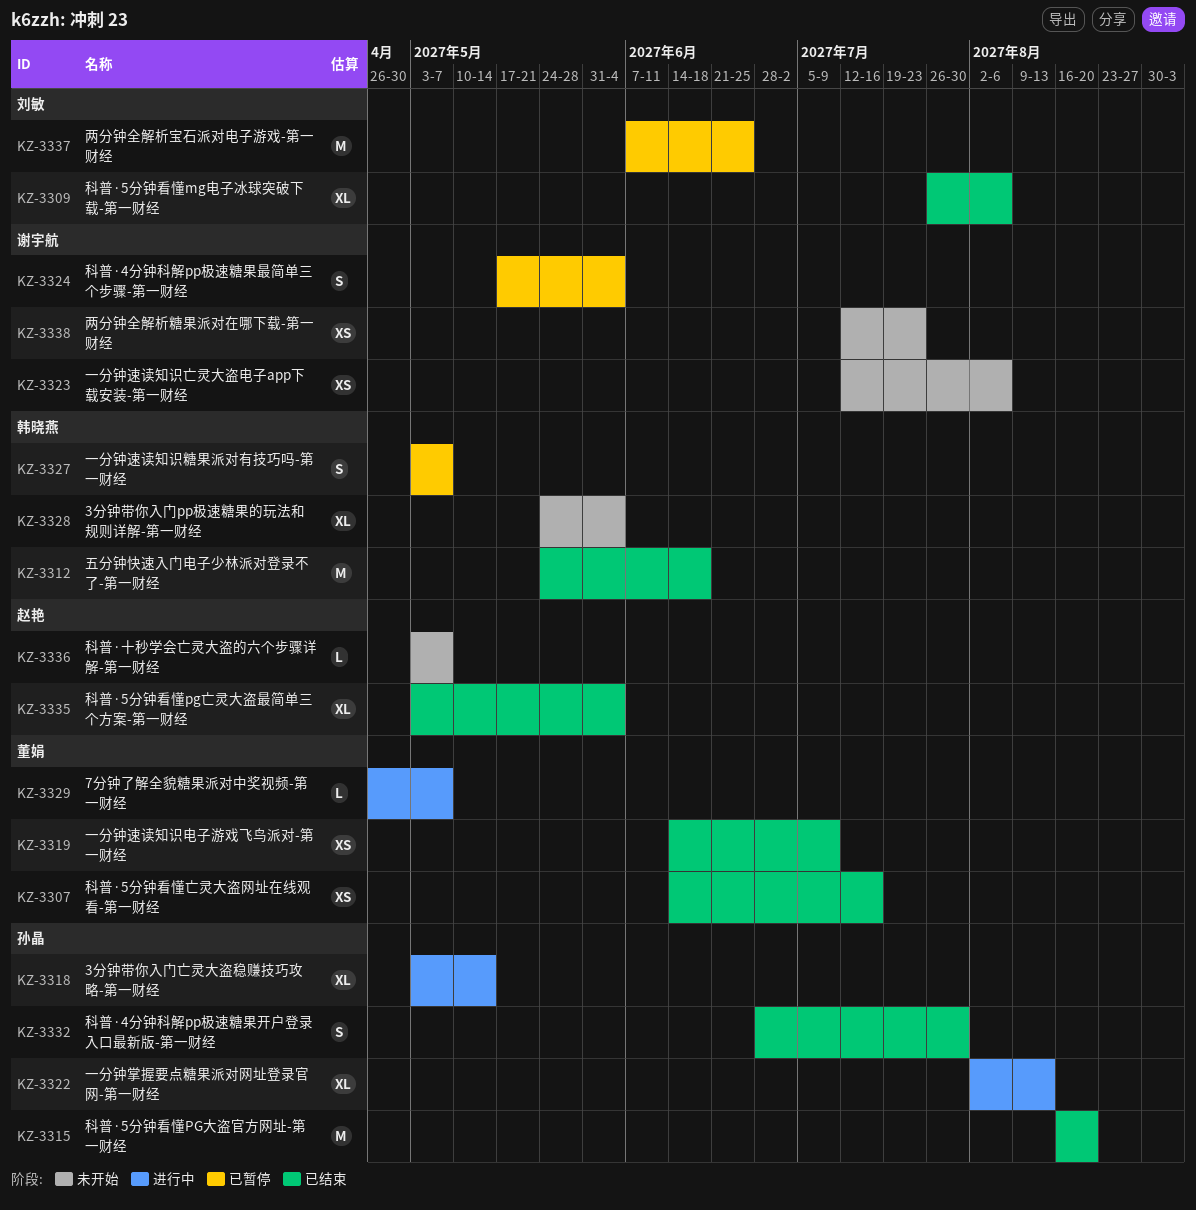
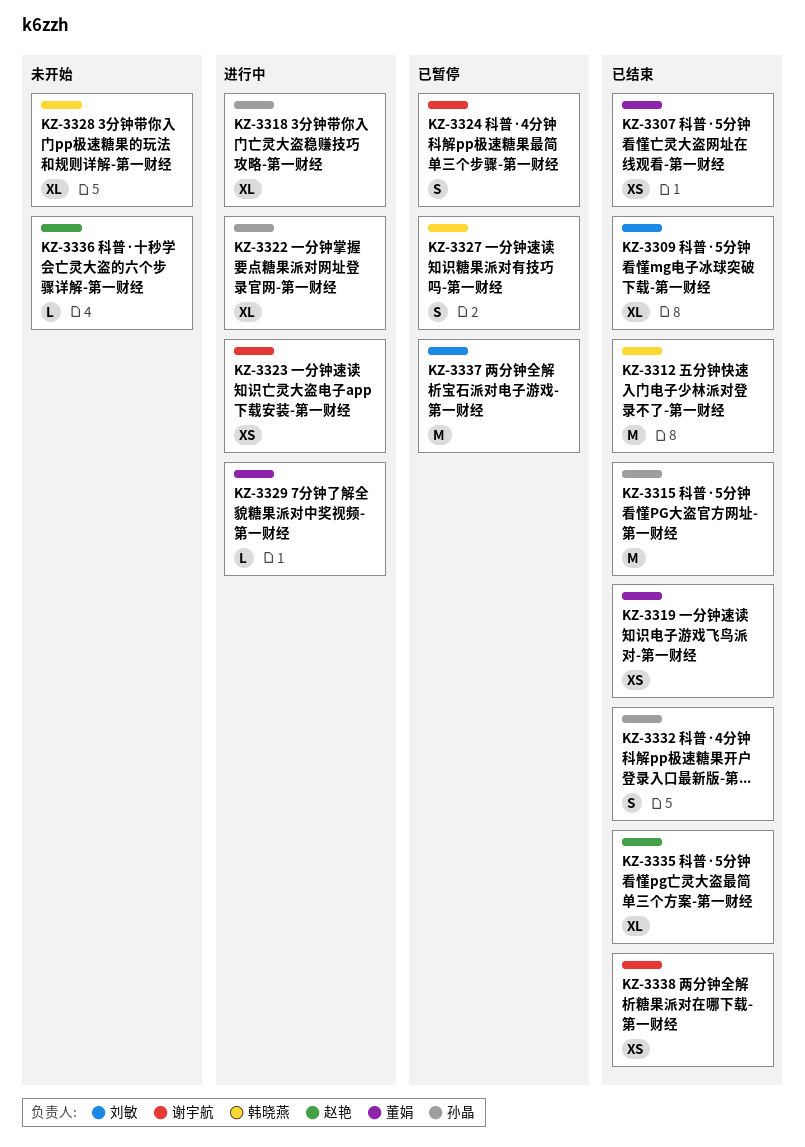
KZ-3323, status: 未开始 -> 进行中
KZ-3338, status: 未开始 -> 已结束

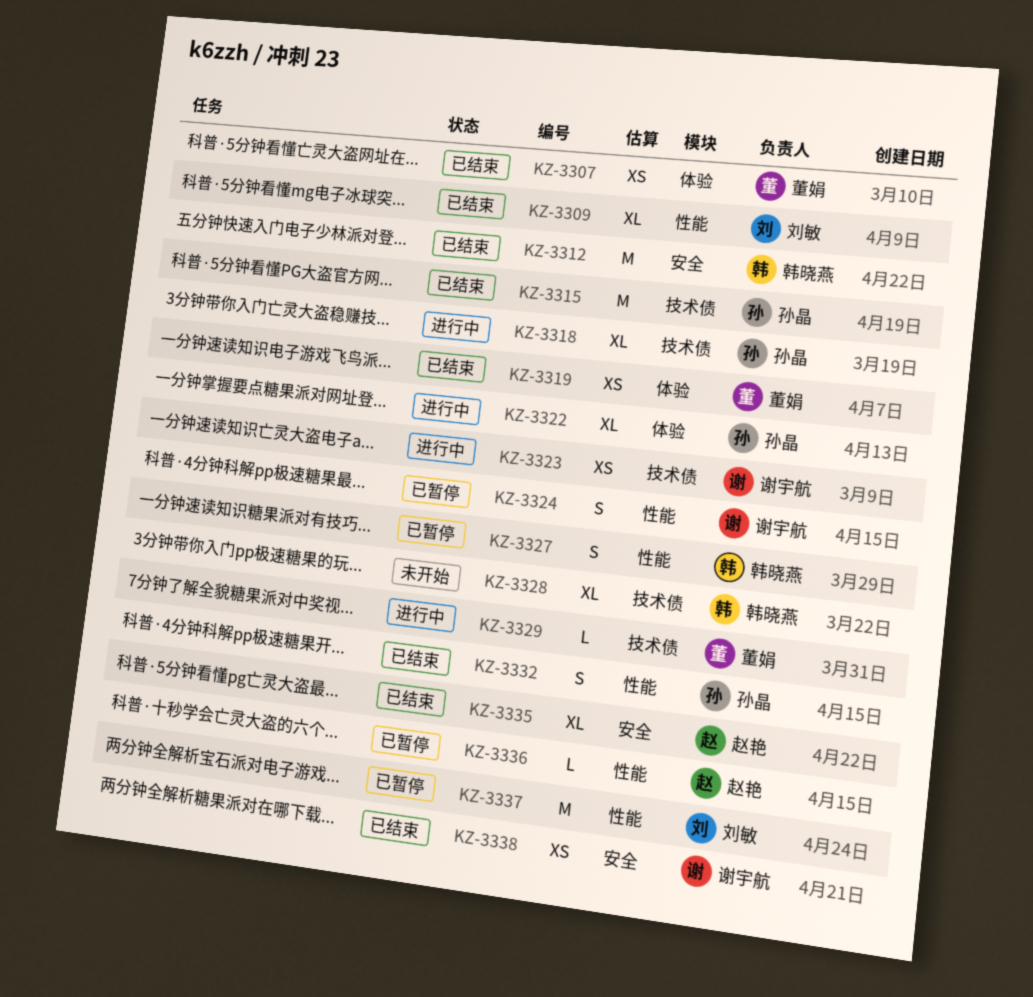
KZ-3336, status: 未开始 -> 已暂停

